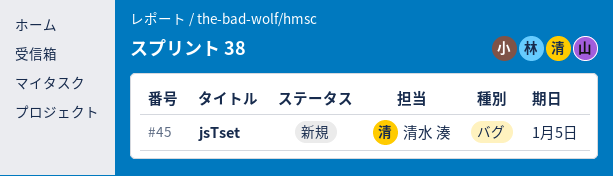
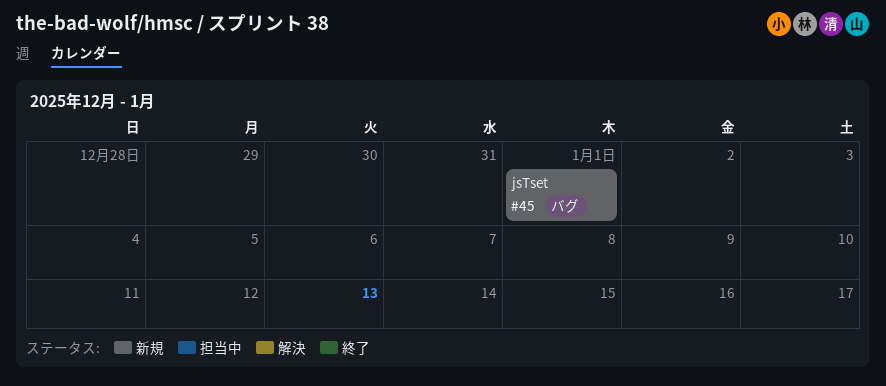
#45, due: Jan 5 -> Jan 1

